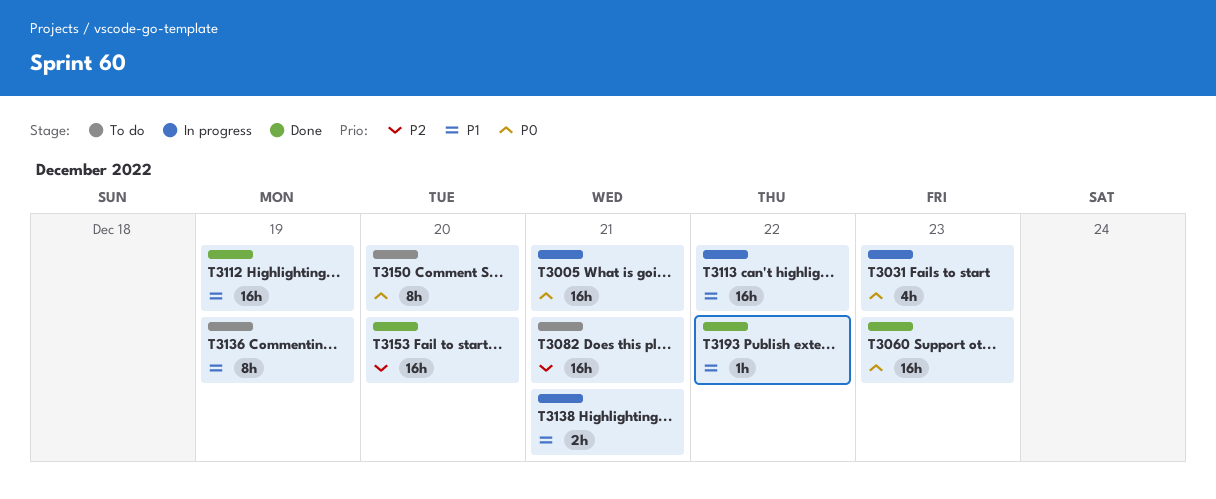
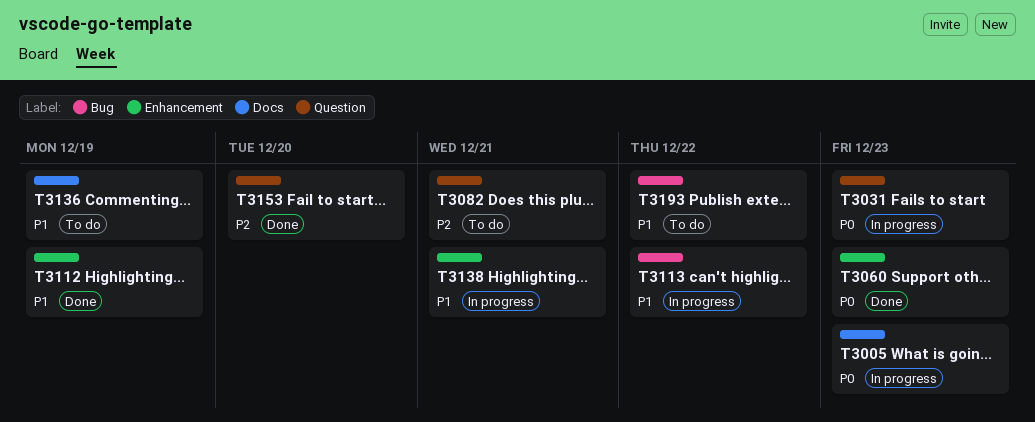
T3005, due: Dec 21 -> Dec 23
T3150: present -> none
T3193, status: Done -> To do

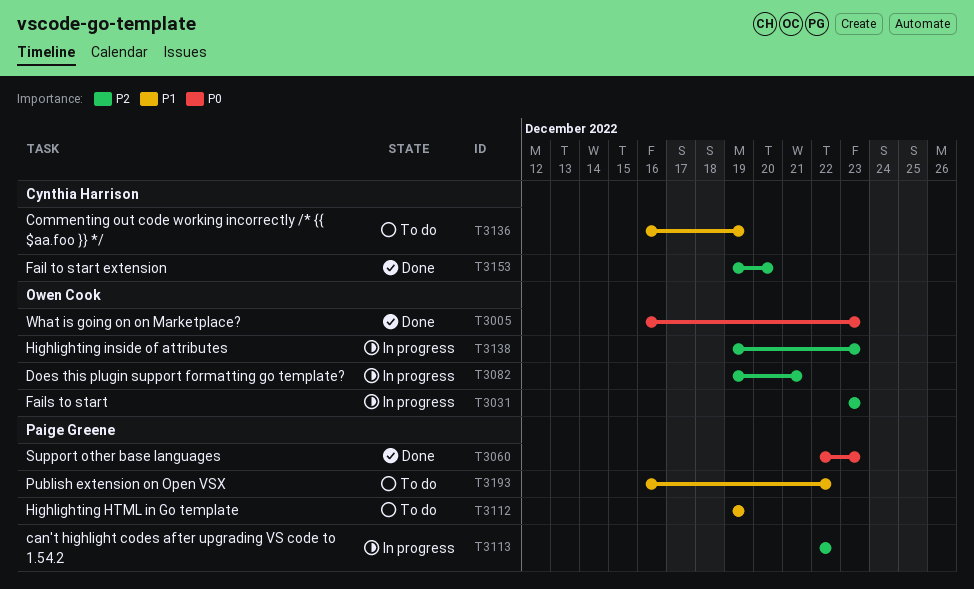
T3005, status: In progress -> Done
T3031, priority: P0 -> P2
T3082, status: To do -> In progress
T3112, status: Done -> To do
T3113, priority: P1 -> P2
T3138, priority: P1 -> P2
T3138, due: Dec 21 -> Dec 23

